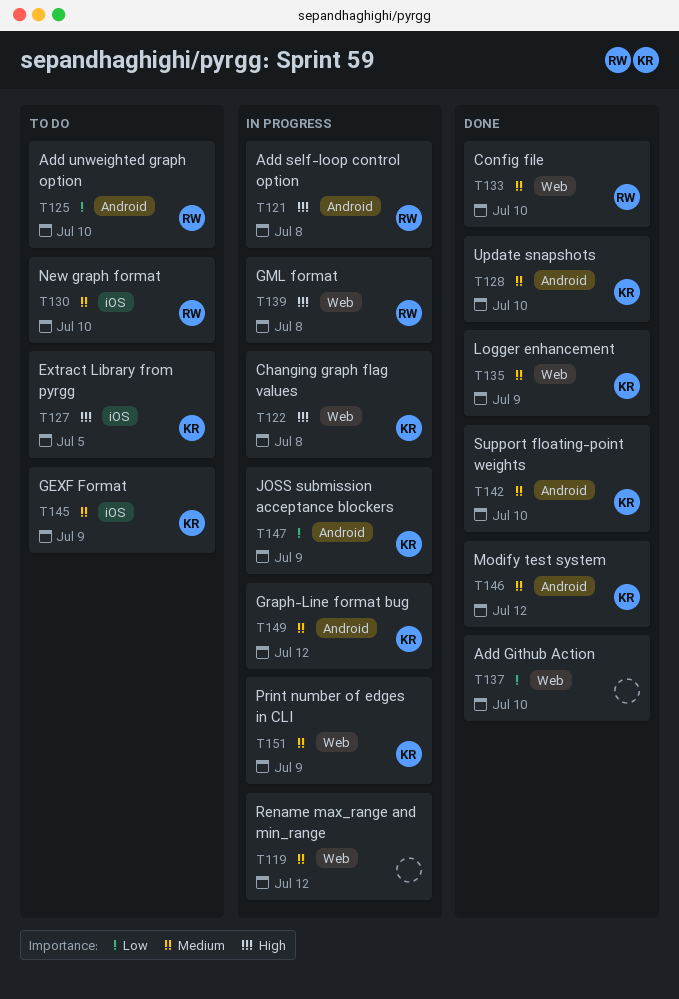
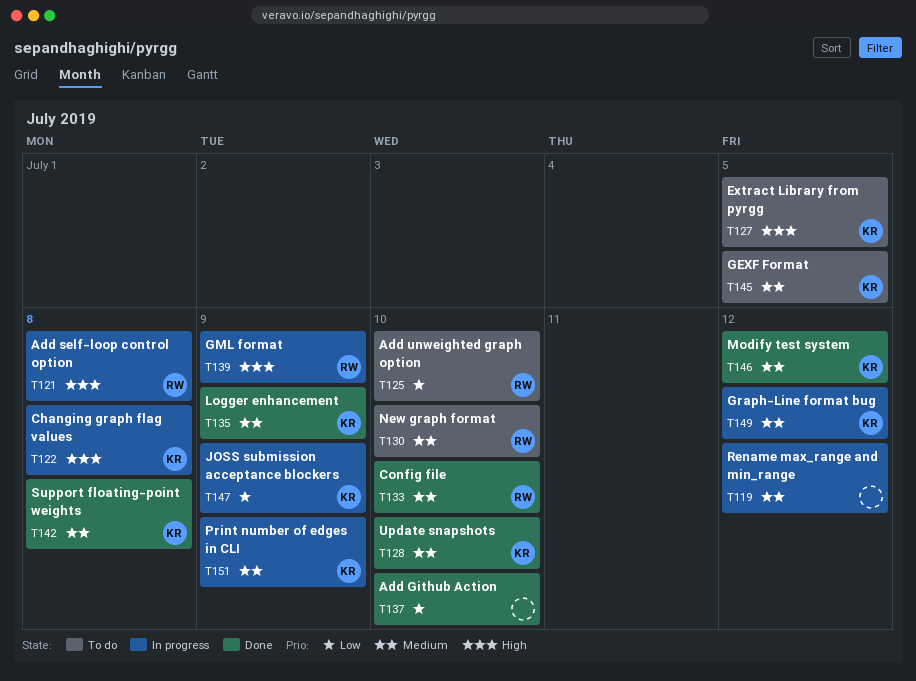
T139, due: Jul 8 -> Jul 9
T142, due: Jul 10 -> Jul 8
T145, due: Jul 9 -> Jul 5

